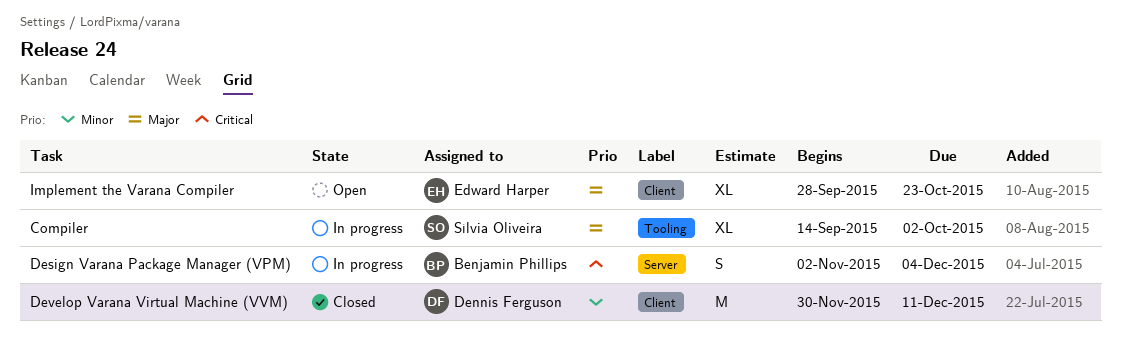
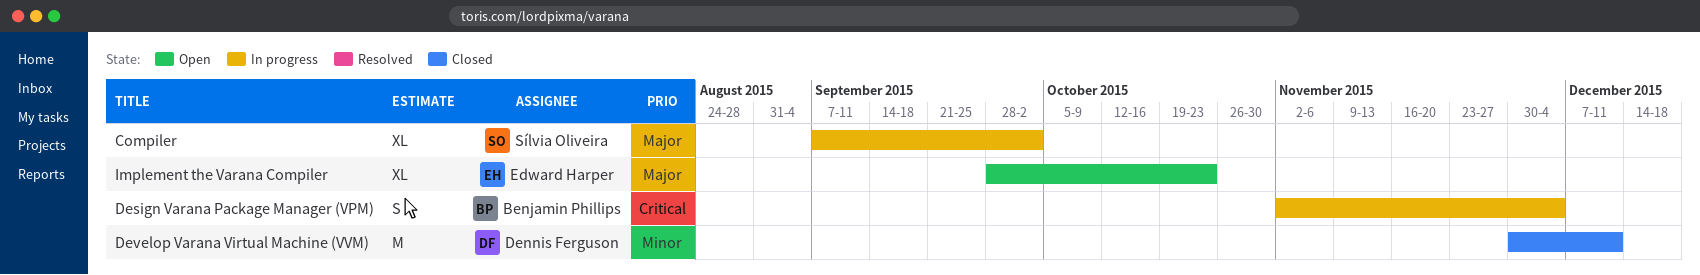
Compiler, start: Sep 14 -> Sep 7

